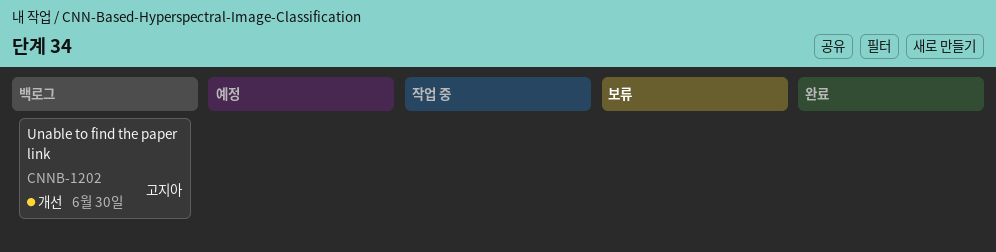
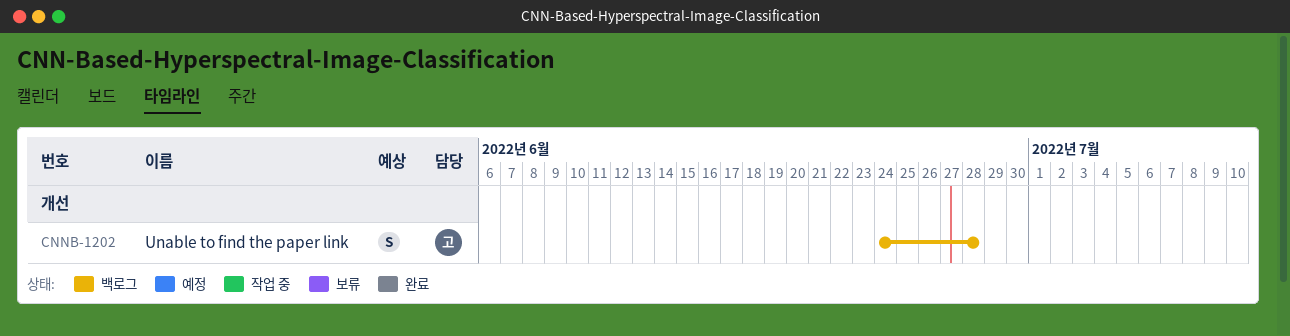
CNNB-1202, due: Jun 30 -> Jun 28

